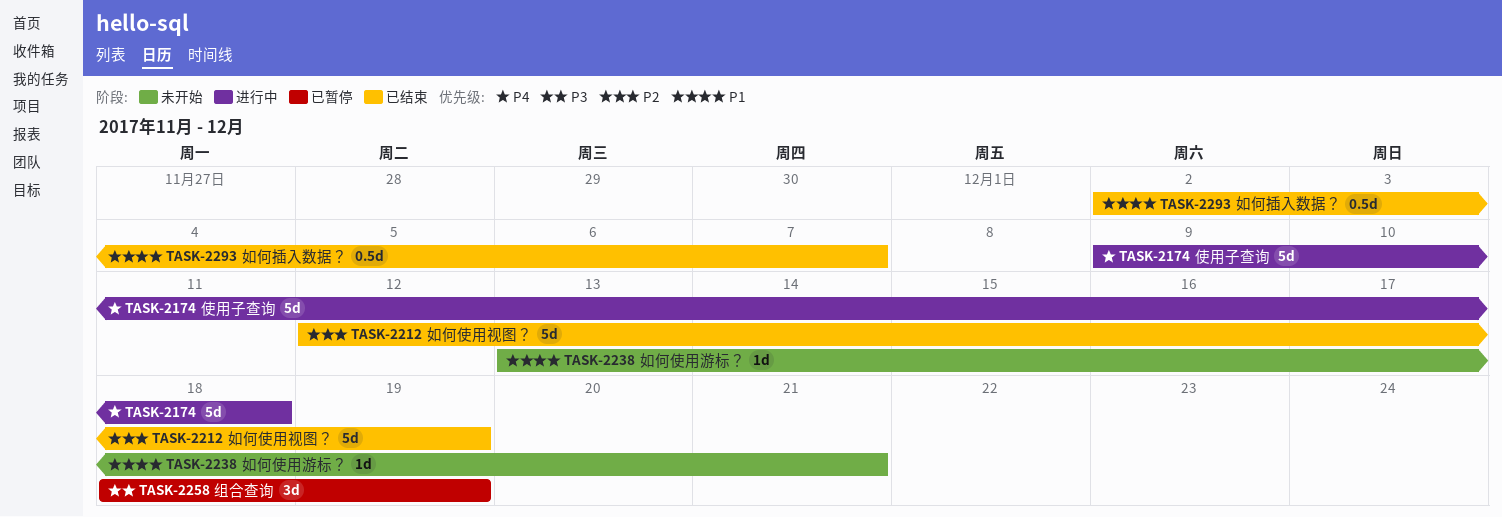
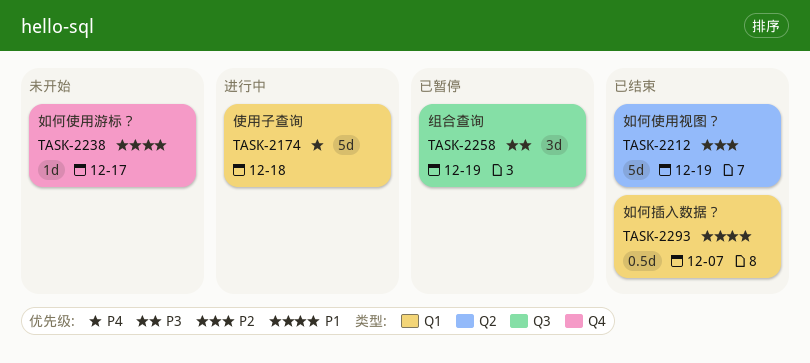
TASK-2238, due: Dec 21 -> Dec 17

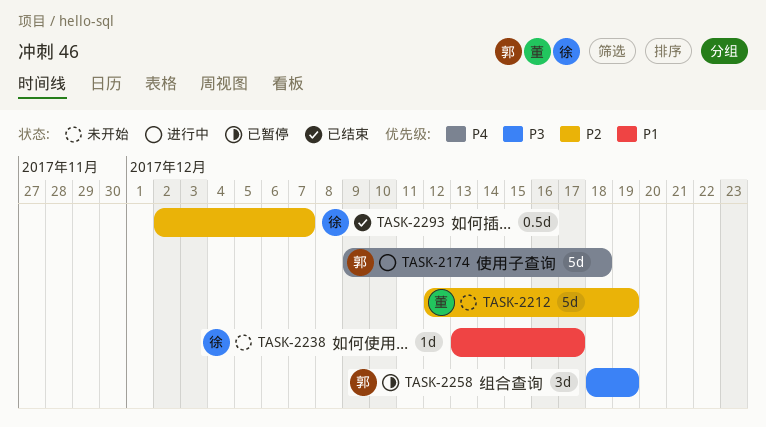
TASK-2212, status: 已结束 -> 未开始
TASK-2293, priority: P1 -> P2

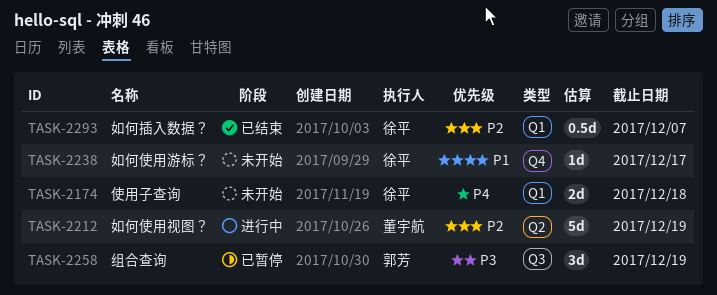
TASK-2174, status: 进行中 -> 未开始
TASK-2174, owner: 郭芳 -> 徐平
TASK-2174, estimate: 5d -> 2d
TASK-2212, status: 未开始 -> 进行中

